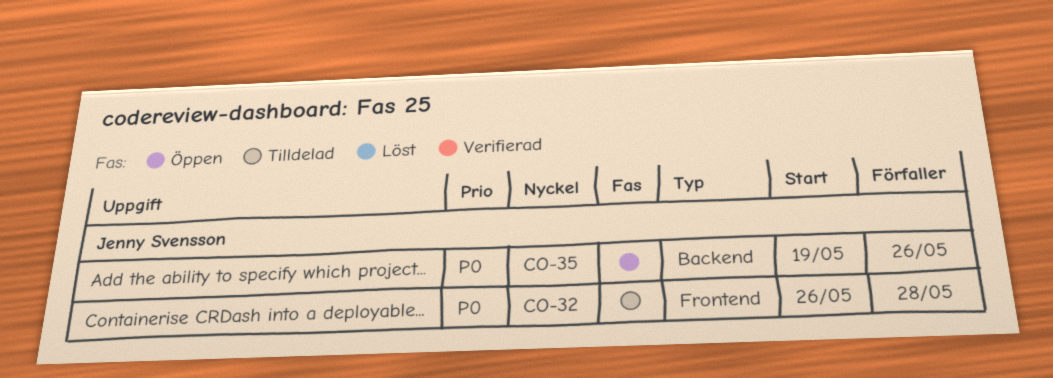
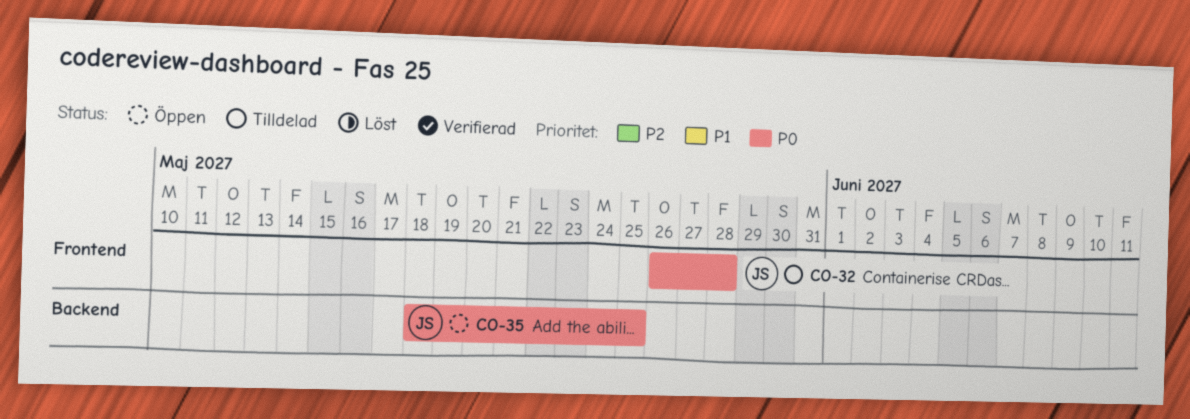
CO-35, start: May 19 -> May 18
CO-35, due: May 26 -> May 25

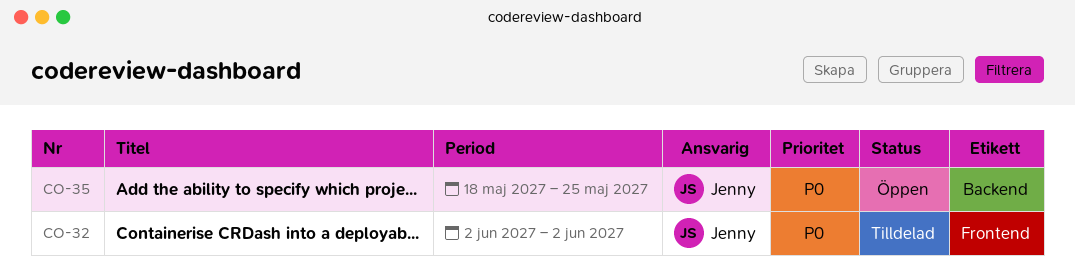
CO-32, start: May 26 -> Jun 2
CO-32, due: May 28 -> Jun 2

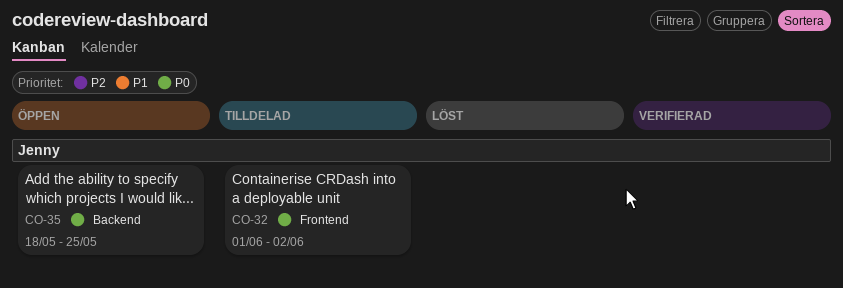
CO-32, start: Jun 2 -> Jun 1

